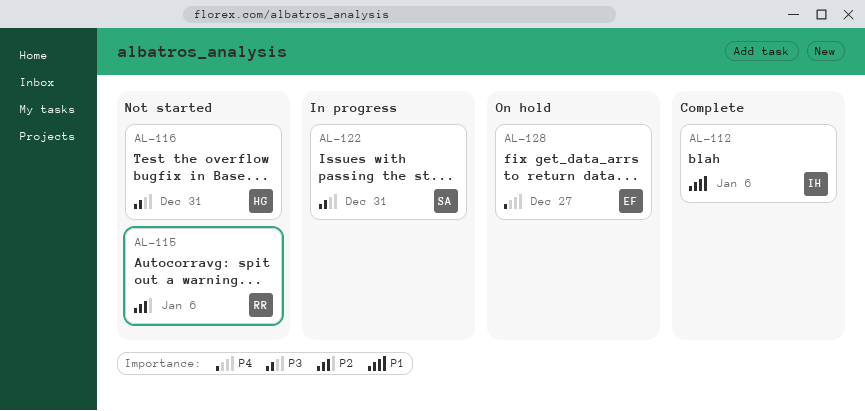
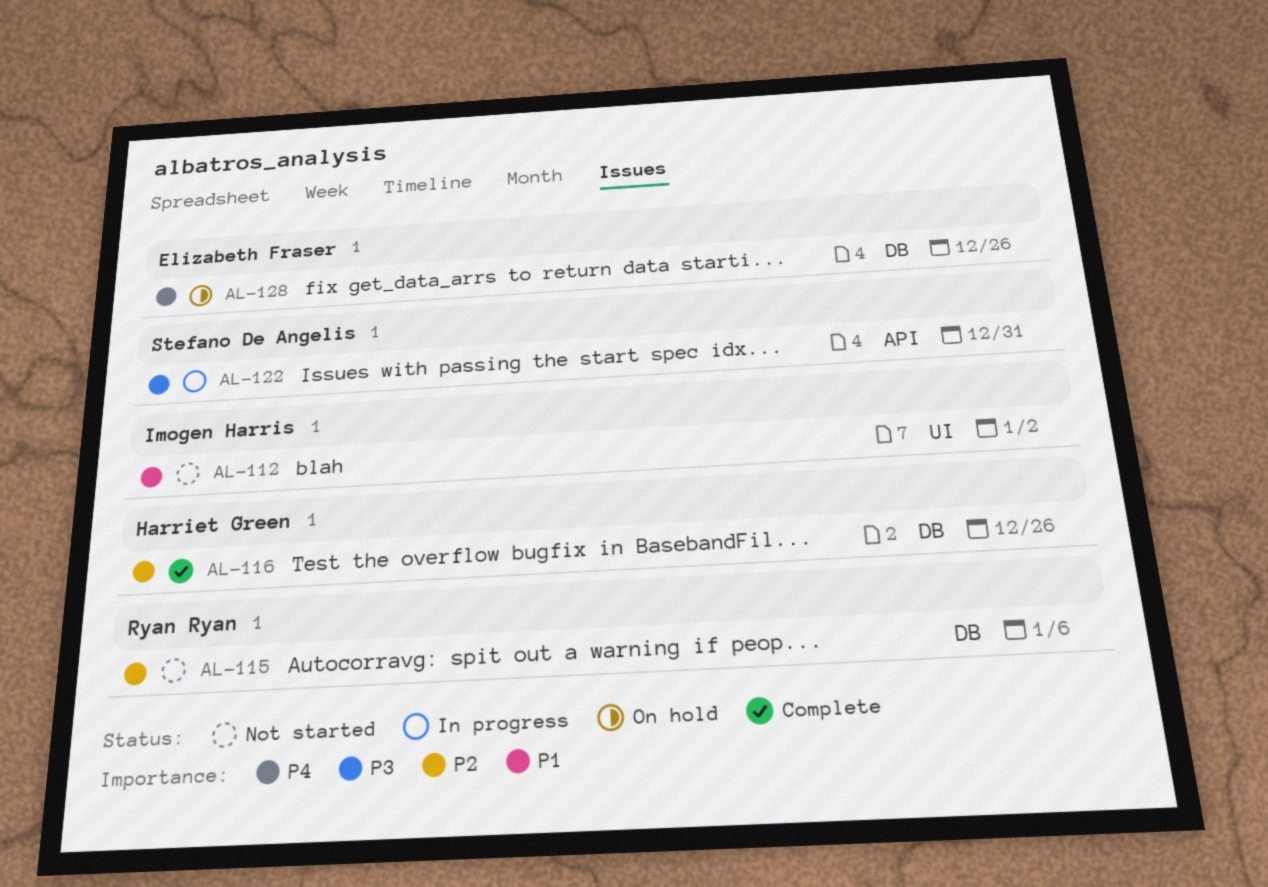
AL-112, status: Complete -> Not started
AL-112, due: Jan 6 -> Jan 2
AL-116, status: Not started -> Complete
AL-116, priority: P3 -> P2
AL-116, due: Dec 31 -> Dec 26
AL-128, due: Dec 27 -> Dec 26

